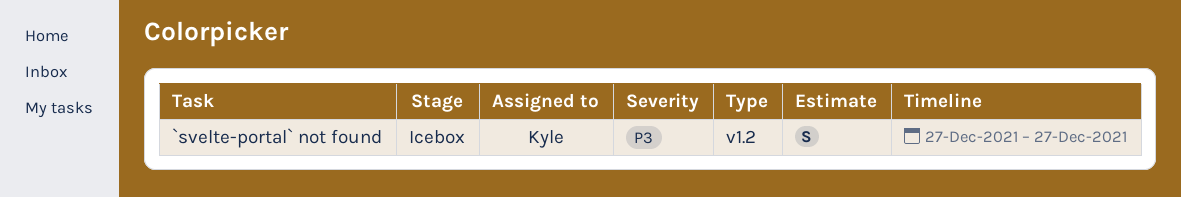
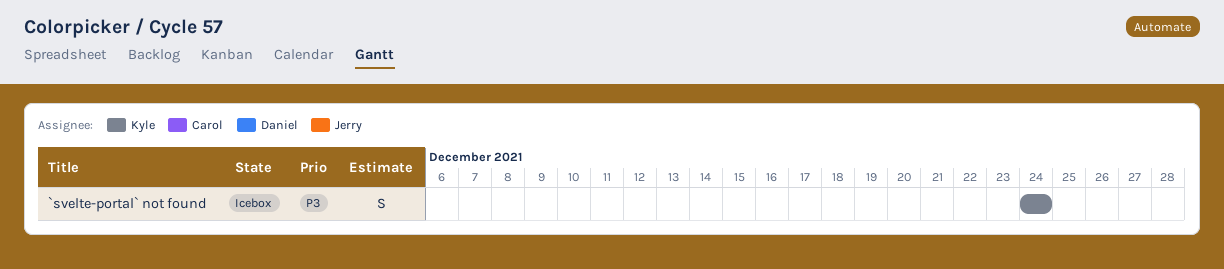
`svelte-portal` not found, start: Dec 27 -> Dec 24
`svelte-portal` not found, due: Dec 27 -> Dec 24

